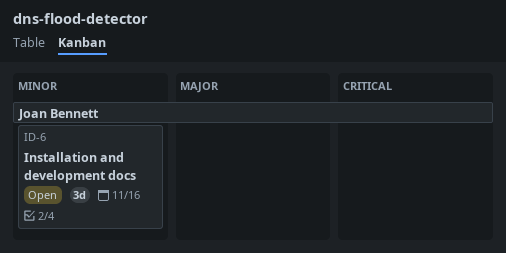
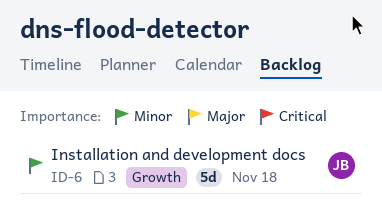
ID-6, estimate: 3d -> 5d
ID-6, due: Nov 16 -> Nov 18

